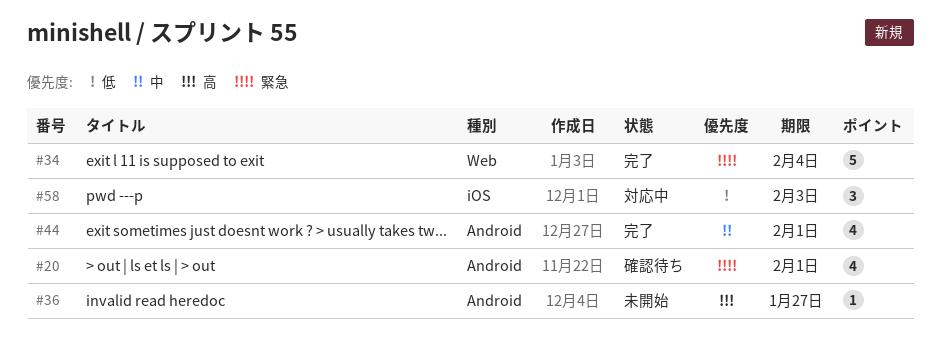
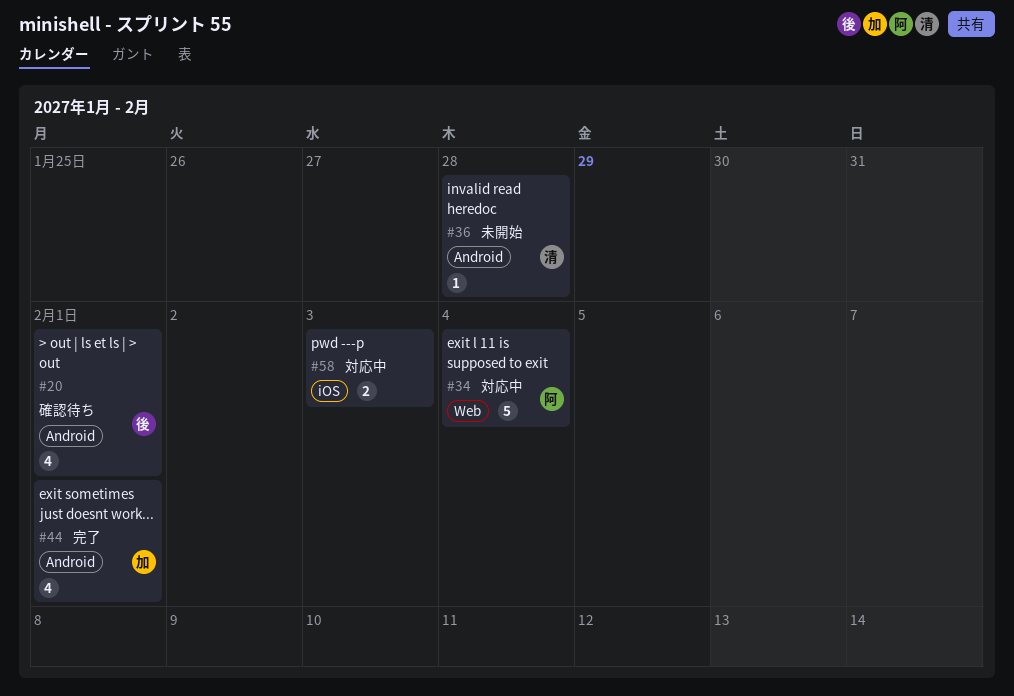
#34, status: 完了 -> 対応中
#36, due: Jan 27 -> Jan 28
#58, estimate: 3 -> 2

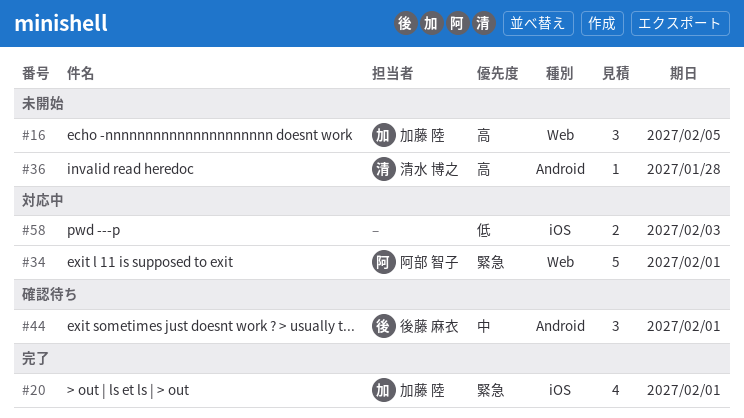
#16: none -> present
#20, status: 確認待ち -> 完了
#20, owner: 後藤 麻衣 -> 加藤 陸
#20, label: Android -> iOS
#34, due: Feb 4 -> Feb 1
#44, status: 完了 -> 確認待ち
#44, owner: 加藤 陸 -> 後藤 麻衣
#44, estimate: 4 -> 3

